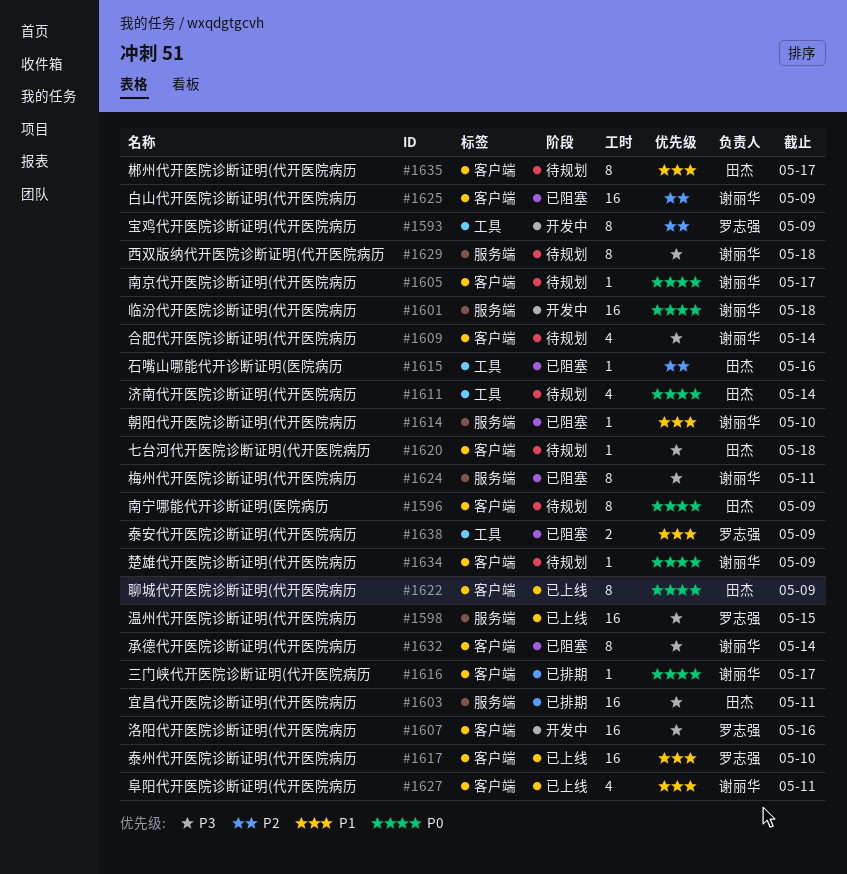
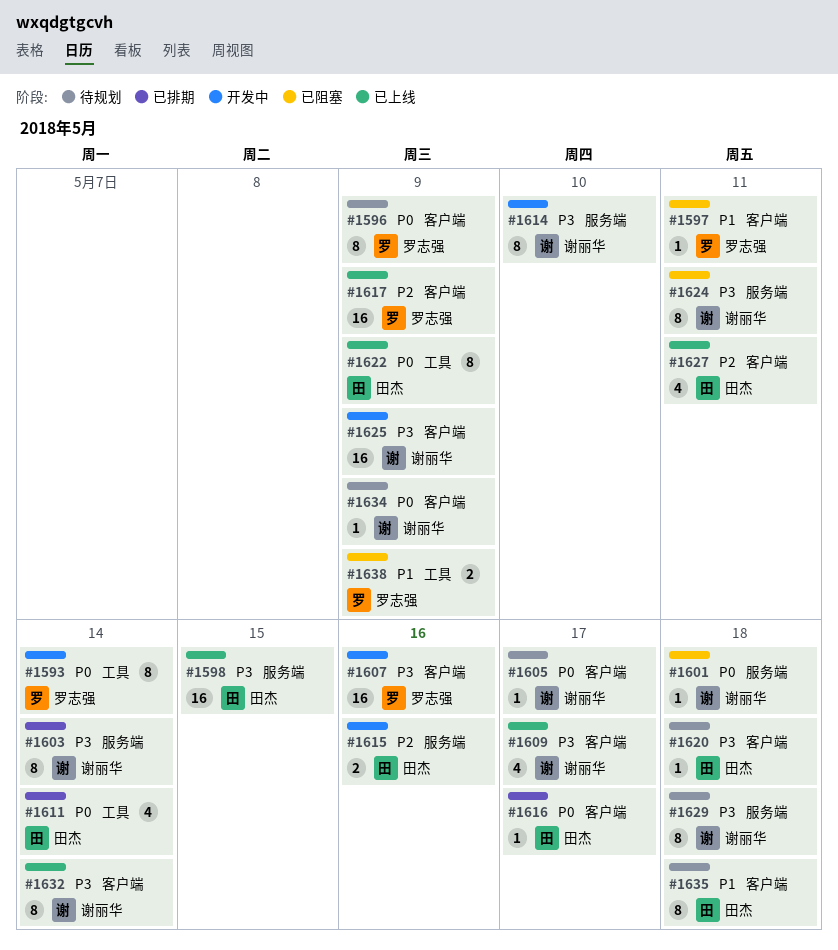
#1593, priority: P2 -> P0
#1593, due: May 9 -> May 14
#1596, owner: 田杰 -> 罗志强
#1597: none -> present
#1598, owner: 罗志强 -> 田杰
#1601, status: 开发中 -> 已阻塞
#1601, estimate: 16 -> 1
#1603, owner: 田杰 -> 谢丽华
#1603, estimate: 16 -> 8
#1603, due: May 11 -> May 14
#1609, status: 待规划 -> 已上线
#1609, due: May 14 -> May 17
#1611, status: 待规划 -> 已排期
#1614, status: 已阻塞 -> 开发中
#1614, priority: P1 -> P3
#1614, estimate: 1 -> 8
#1615, status: 已阻塞 -> 开发中
#1615, label: 工具 -> 服务端
#1615, estimate: 1 -> 2
#1616, owner: 谢丽华 -> 田杰
#1617, priority: P1 -> P2
#1617, due: May 10 -> May 9
#1622, label: 客户端 -> 工具
#1625, status: 已阻塞 -> 开发中
#1625, priority: P2 -> P3
#1627, owner: 谢丽华 -> 田杰
#1627, priority: P1 -> P2
#1632, status: 已阻塞 -> 已上线
#1635, due: May 17 -> May 18

